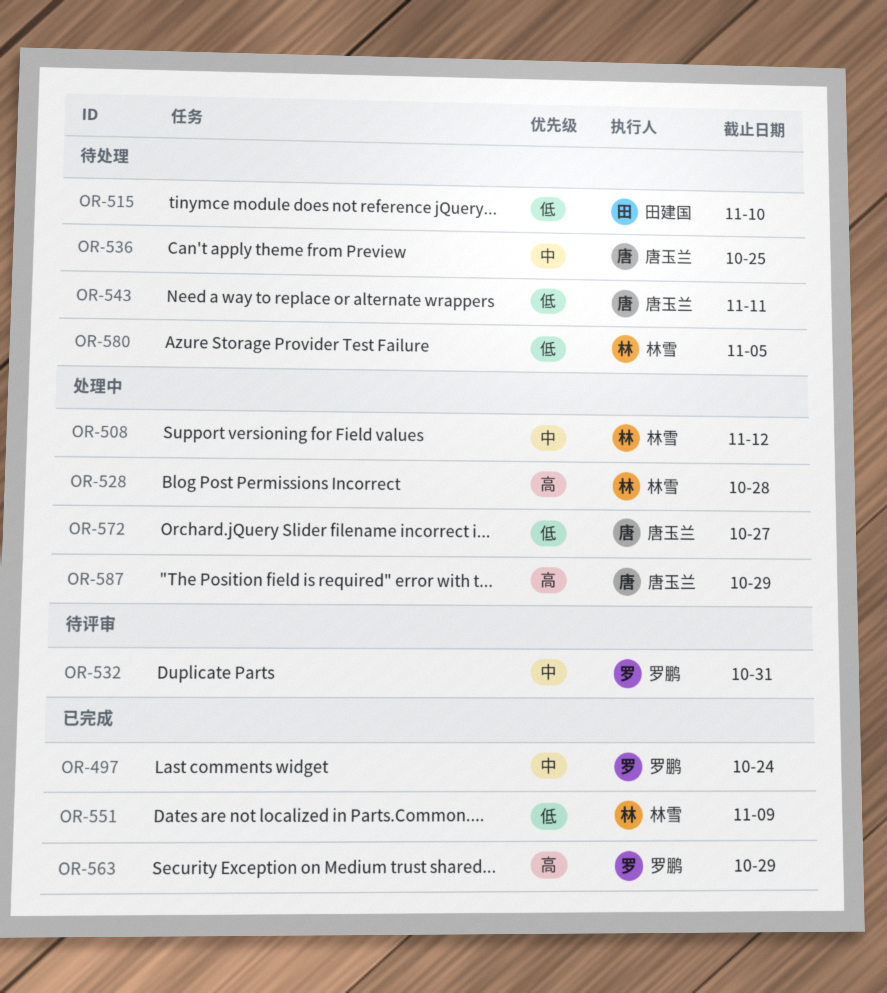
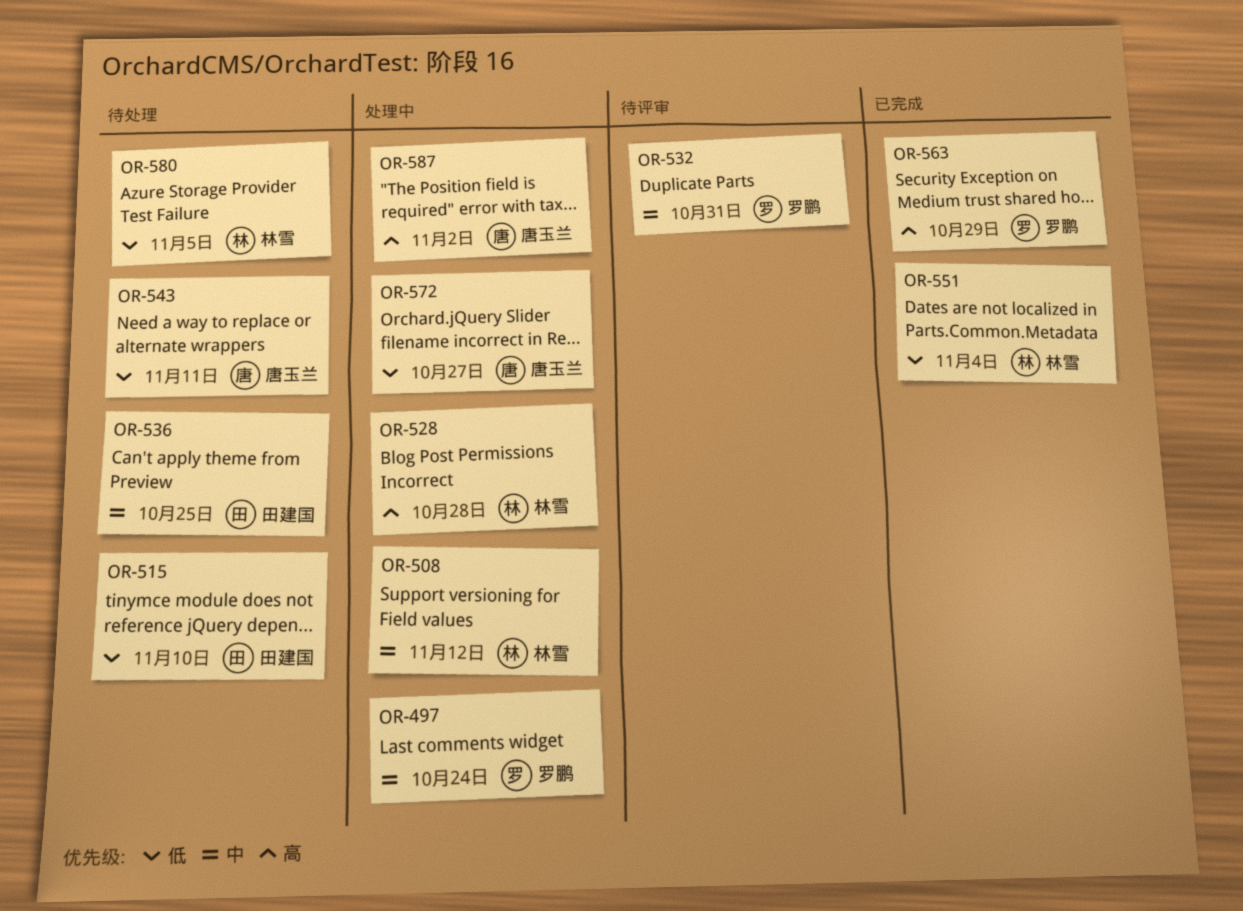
OR-497, status: 已完成 -> 处理中
OR-536, owner: 唐玉兰 -> 田建国
OR-551, due: Nov 9 -> Nov 4
OR-587, due: Oct 29 -> Nov 2

